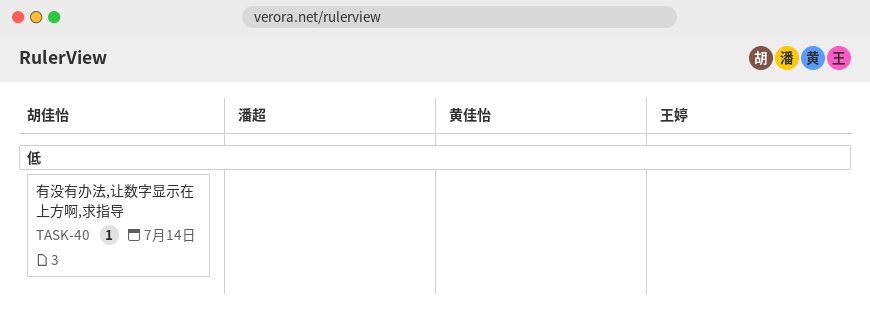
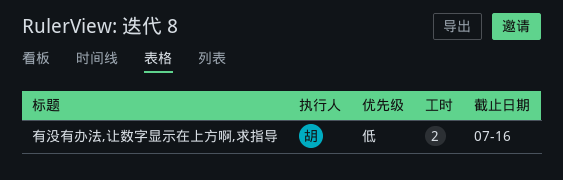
有没有办法,让数字显示在上方啊,求指导, estimate: 1 -> 2
有没有办法,让数字显示在上方啊,求指导, due: Jul 14 -> Jul 16

